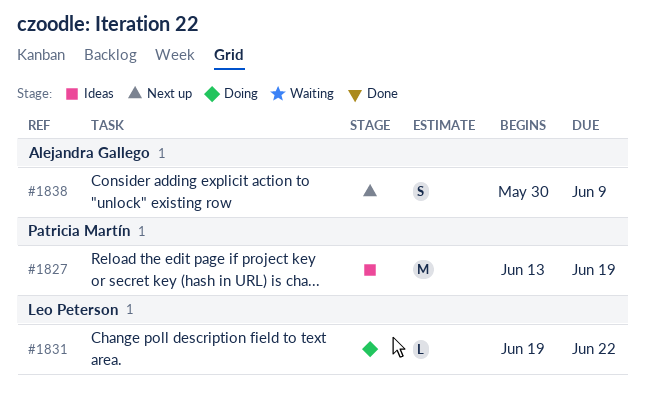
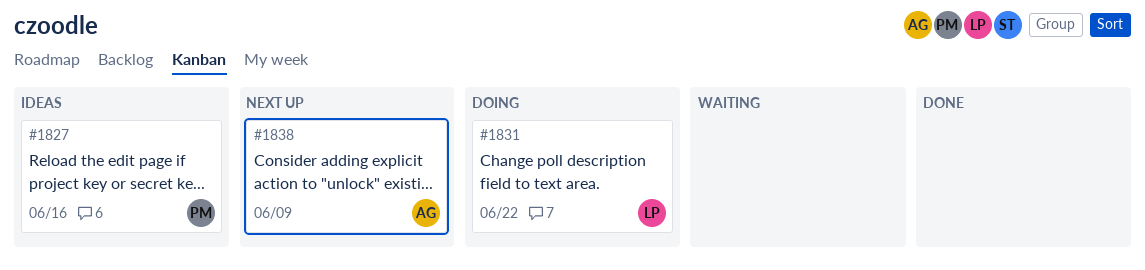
#1827, due: Jun 19 -> Jun 16

